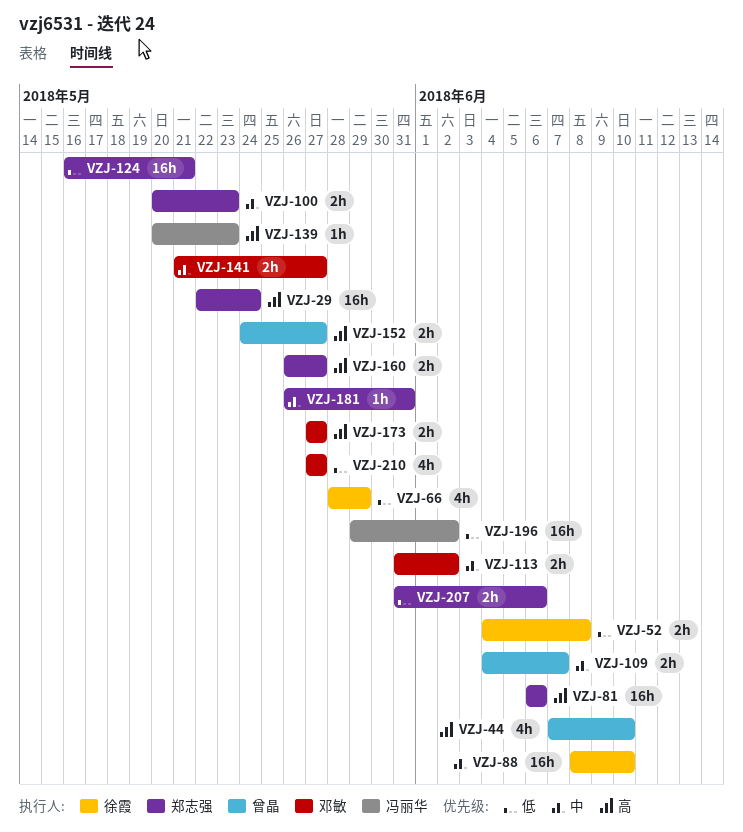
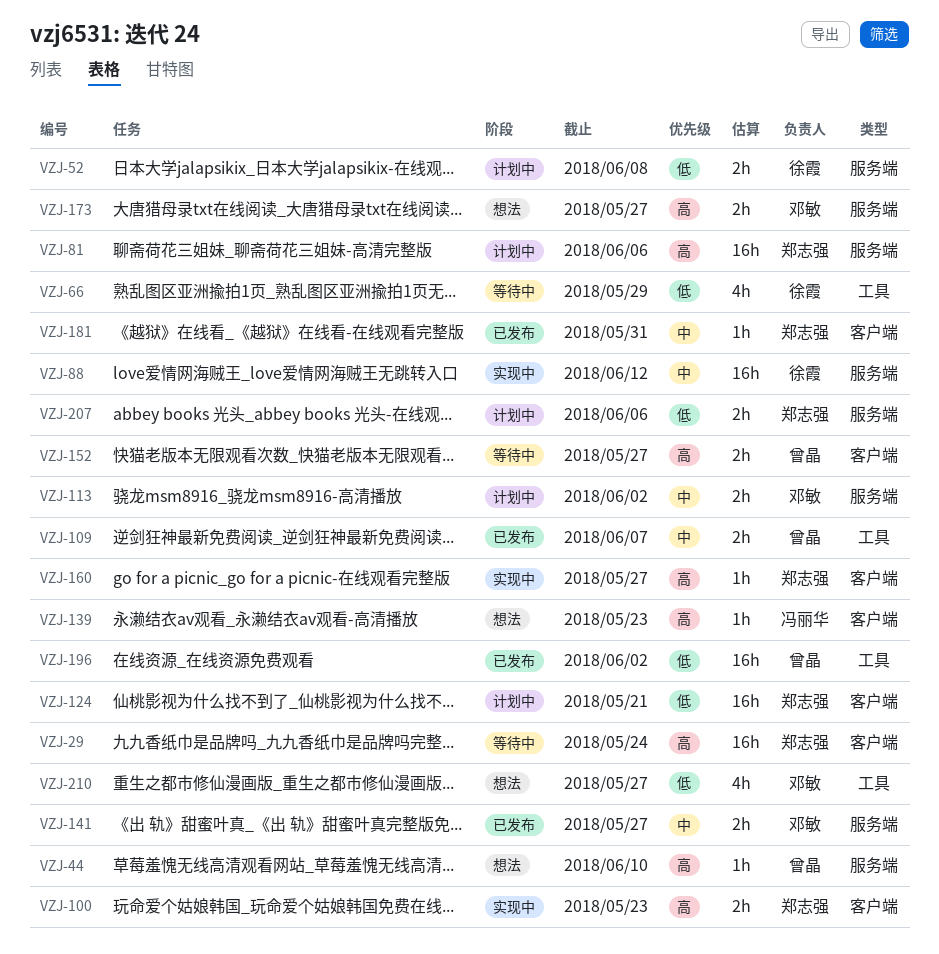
VZJ-44, estimate: 4h -> 1h
VZJ-88, due: Jun 10 -> Jun 12
VZJ-100, priority: 中 -> 高
VZJ-160, estimate: 2h -> 1h
VZJ-196, owner: 冯丽华 -> 曾晶

